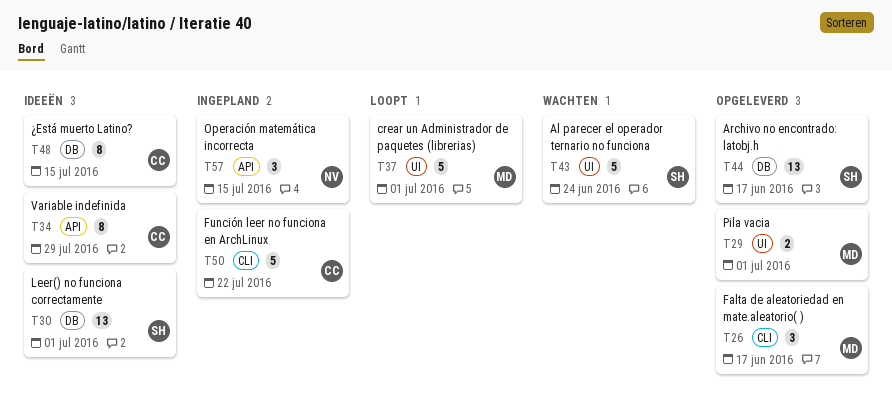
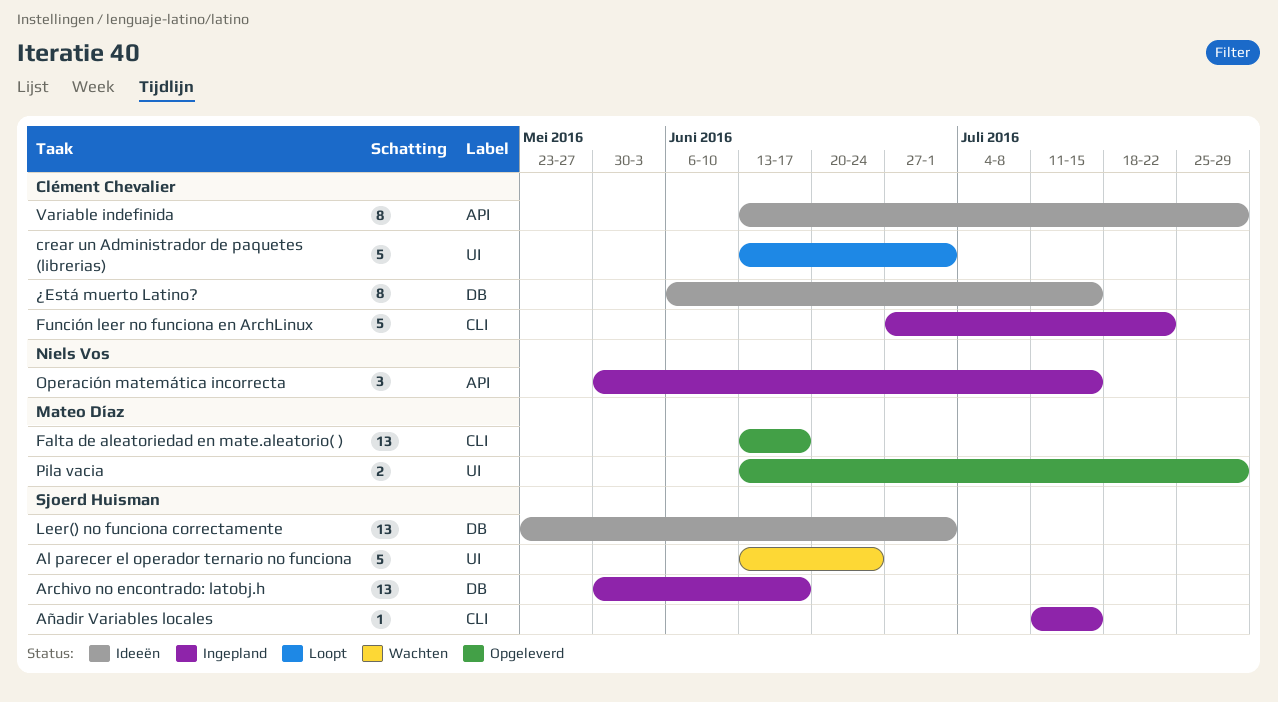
Archivo no encontrado: latobj.h, status: Opgeleverd -> Ingepland
Añadir Variables locales: none -> present
crear un Administrador de paquetes (librerias), owner: Mateo Díaz -> Clément Chevalier
Falta de aleatoriedad en mate.aleatorio( ), estimate: 3 -> 13
Pila vacia, due: Jul 1 -> Jul 29

